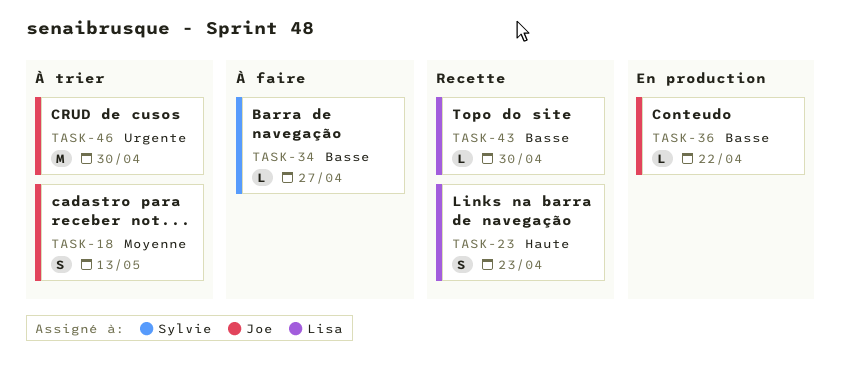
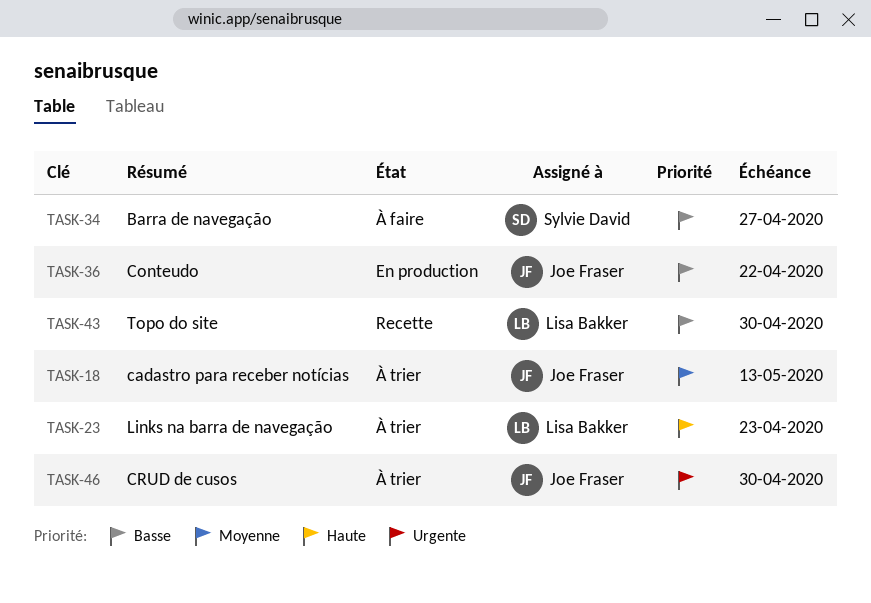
TASK-23, status: Recette -> À trier

